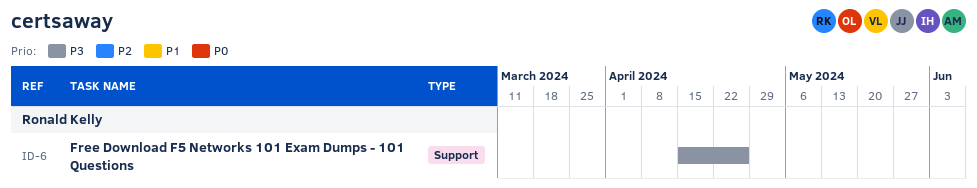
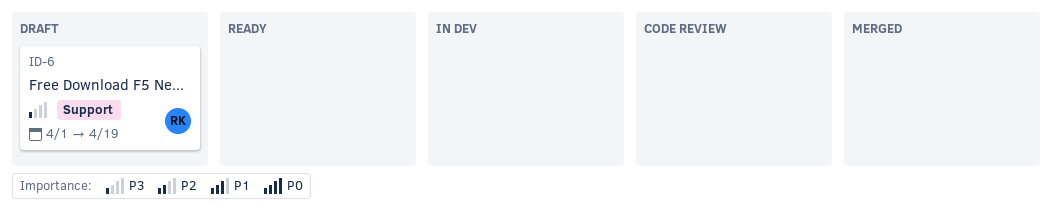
ID-6, start: Apr 15 -> Apr 1
ID-6, due: Apr 26 -> Apr 19

